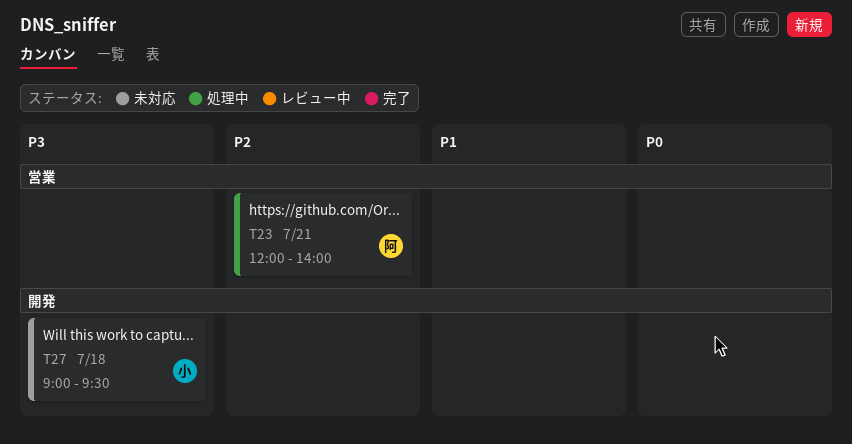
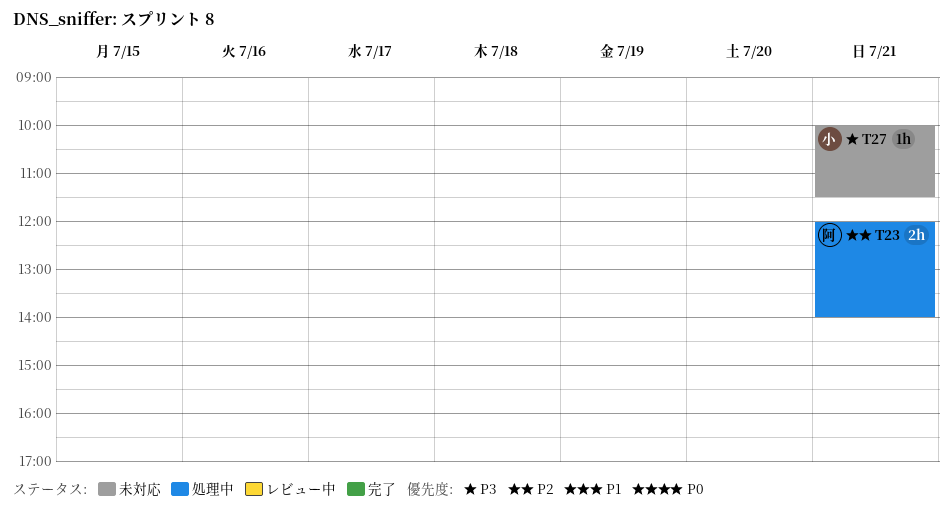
T27, day: Jul 18 -> Jul 21
T27, begins: 09:00 -> 10:00
T27, ends: 09:30 -> 11:30

